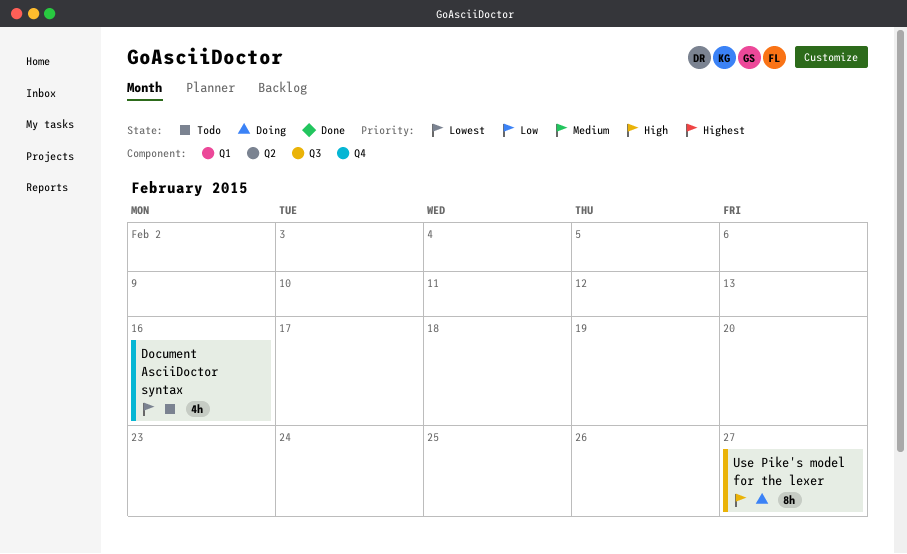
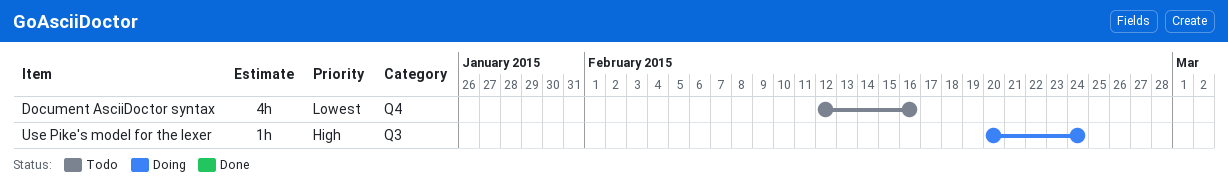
Use Pike's model for the lexer, estimate: 8h -> 1h
Use Pike's model for the lexer, due: Feb 27 -> Feb 24

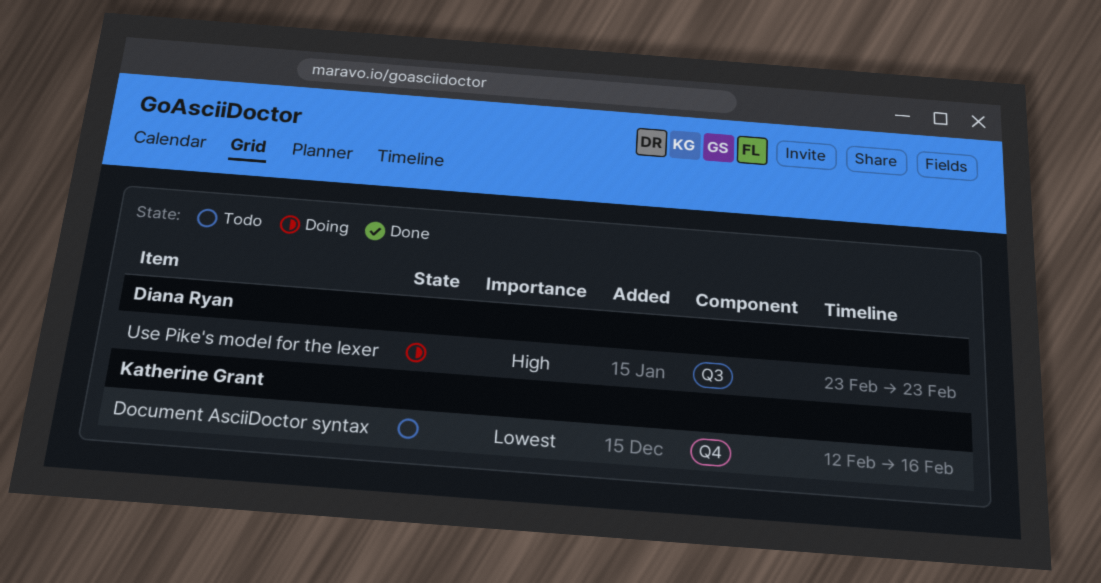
Use Pike's model for the lexer, start: Feb 20 -> Feb 23
Use Pike's model for the lexer, due: Feb 24 -> Feb 23

